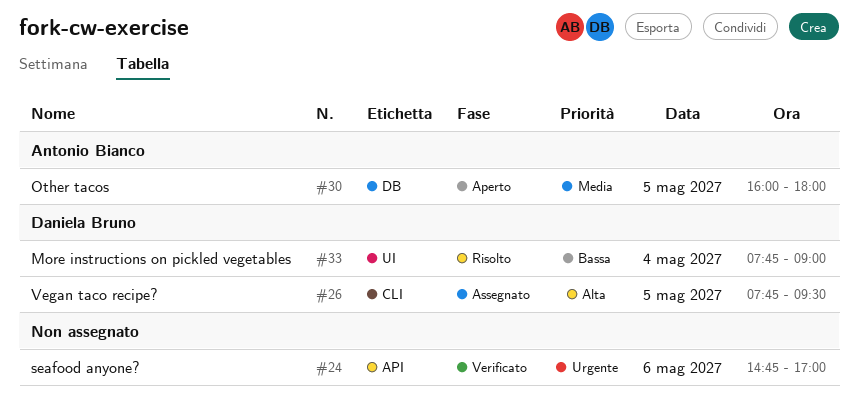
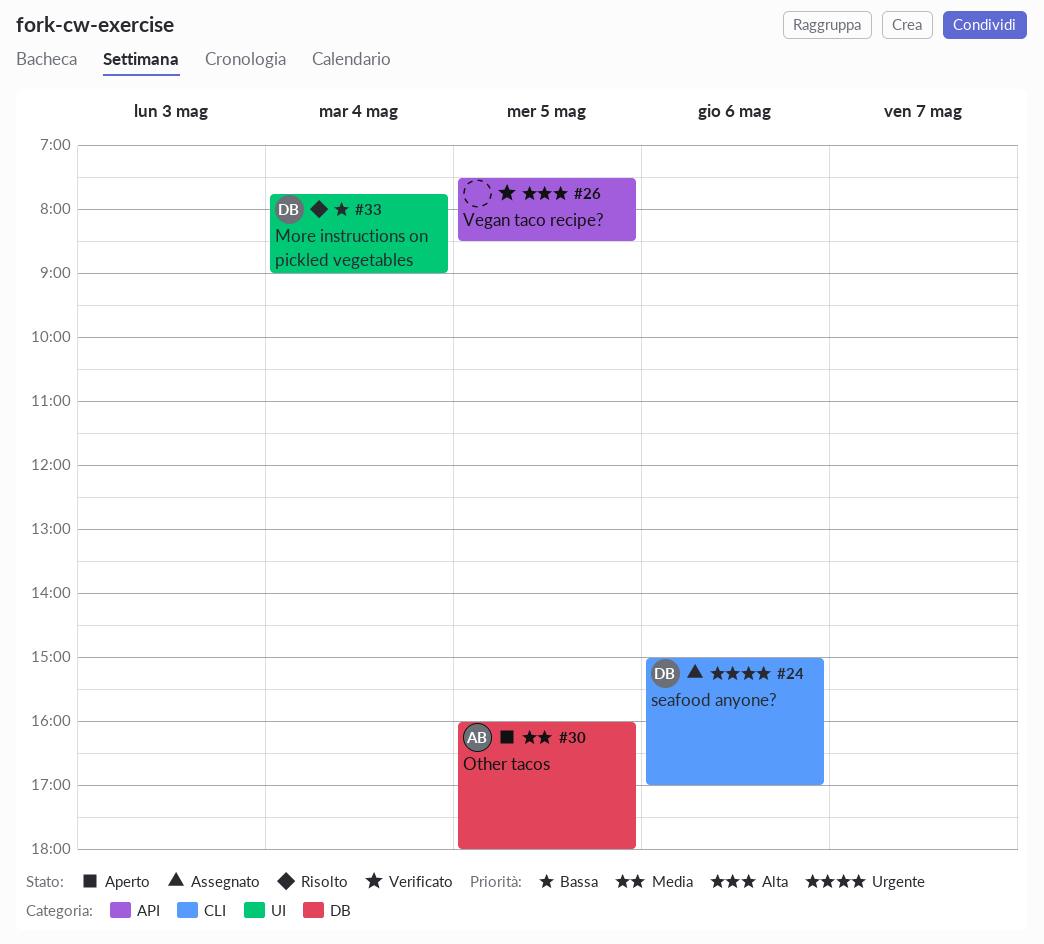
#24, status: Verificato -> Assegnato
#24, owner: none -> Daniela Bruno
#24, label: API -> CLI
#24, begins: 14:45 -> 15:00
#26, status: Assegnato -> Verificato
#26, owner: Daniela Bruno -> none
#26, label: CLI -> API
#26, begins: 07:45 -> 07:30
#26, ends: 09:30 -> 08:30

